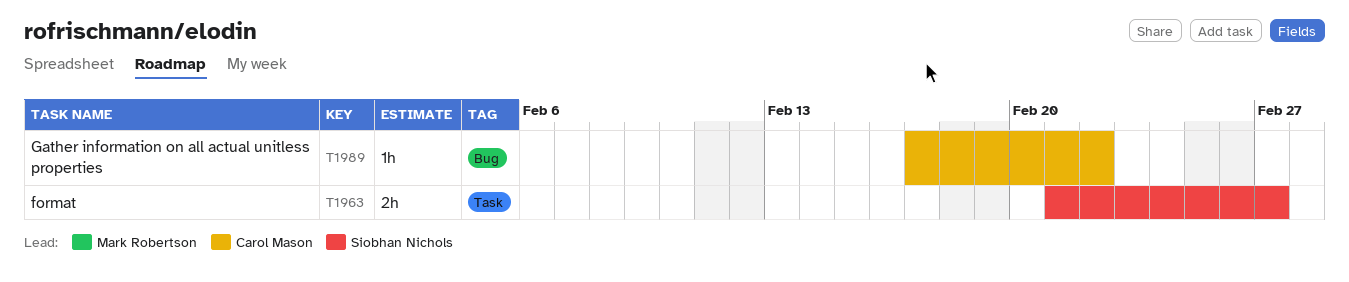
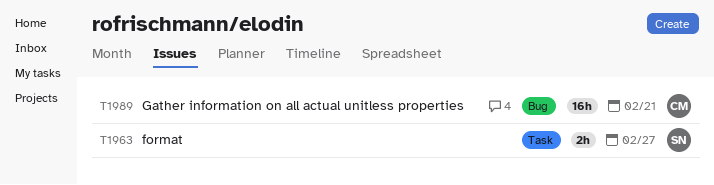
T1989, estimate: 1h -> 16h
T1989, due: Feb 22 -> Feb 21

